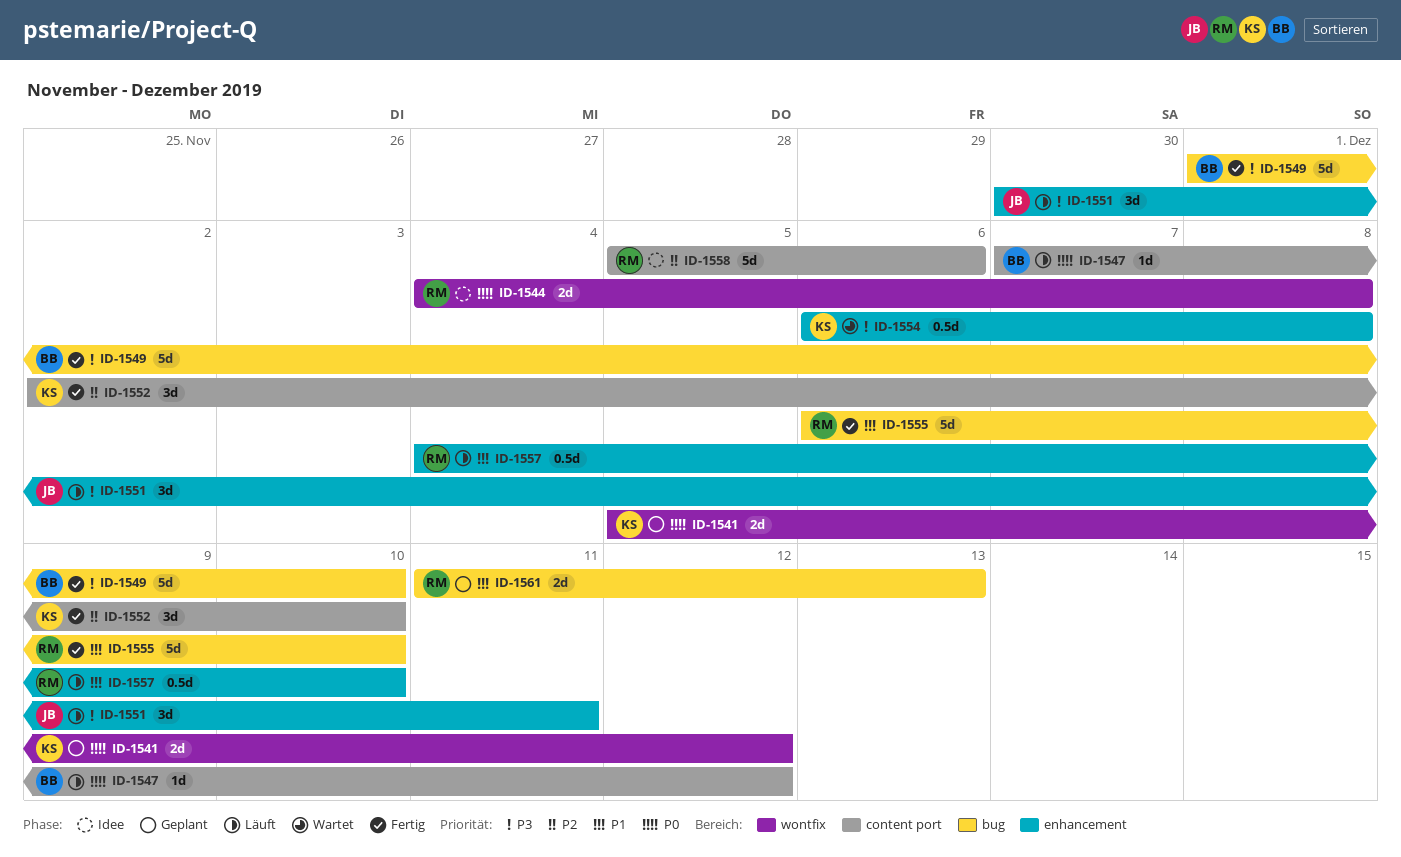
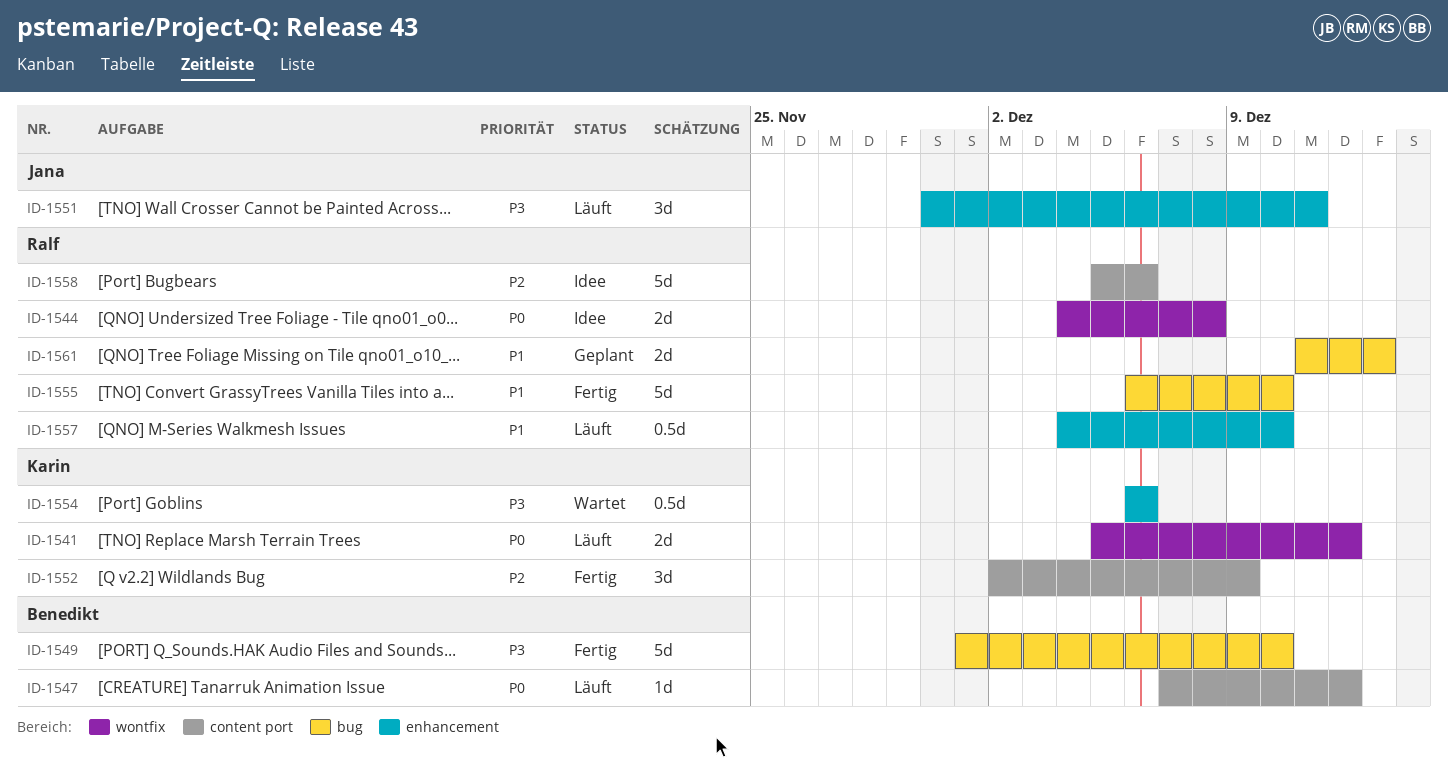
ID-1541, status: Geplant -> Läuft
ID-1552, due: Dec 10 -> Dec 9
ID-1554, due: Dec 8 -> Dec 6

